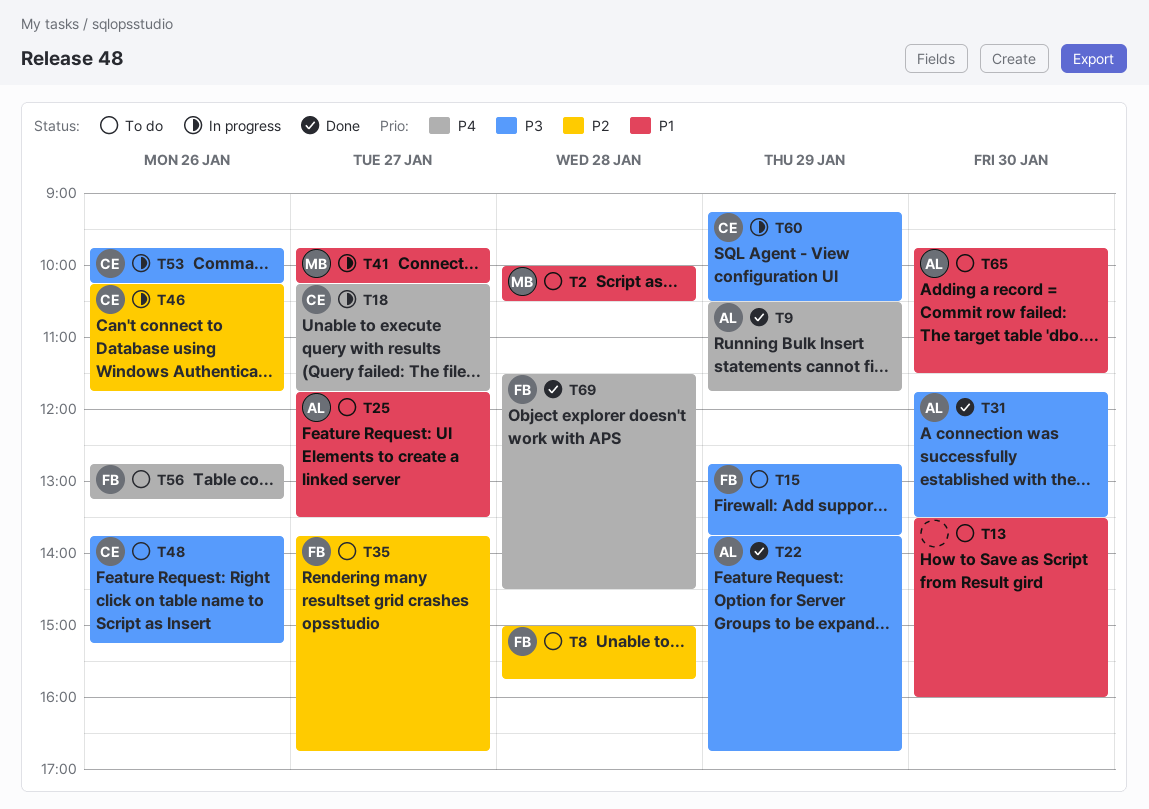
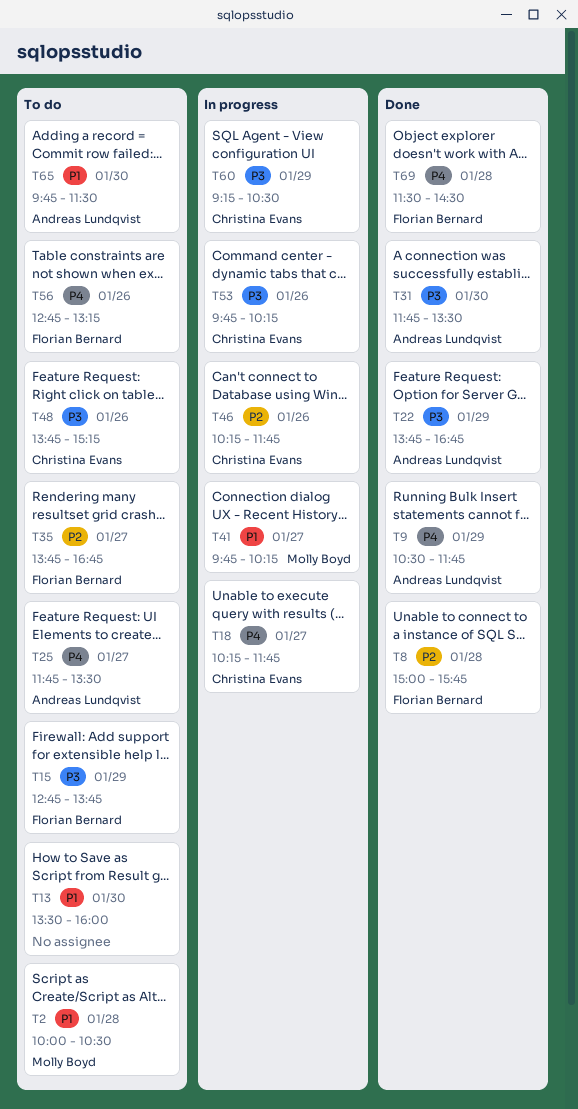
T8, status: To do -> Done
T25, priority: P1 -> P4

